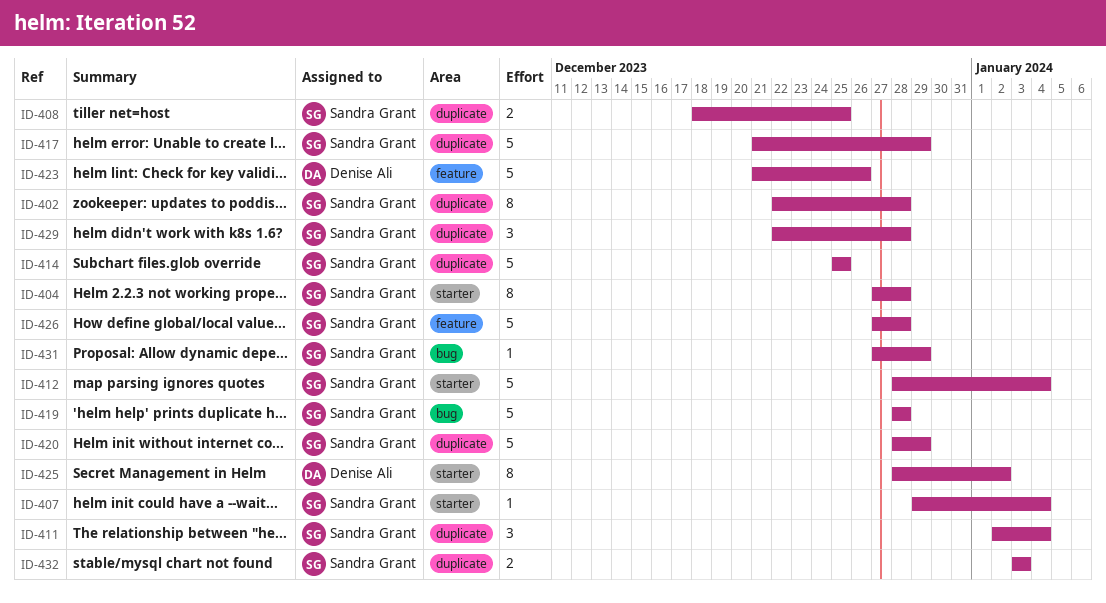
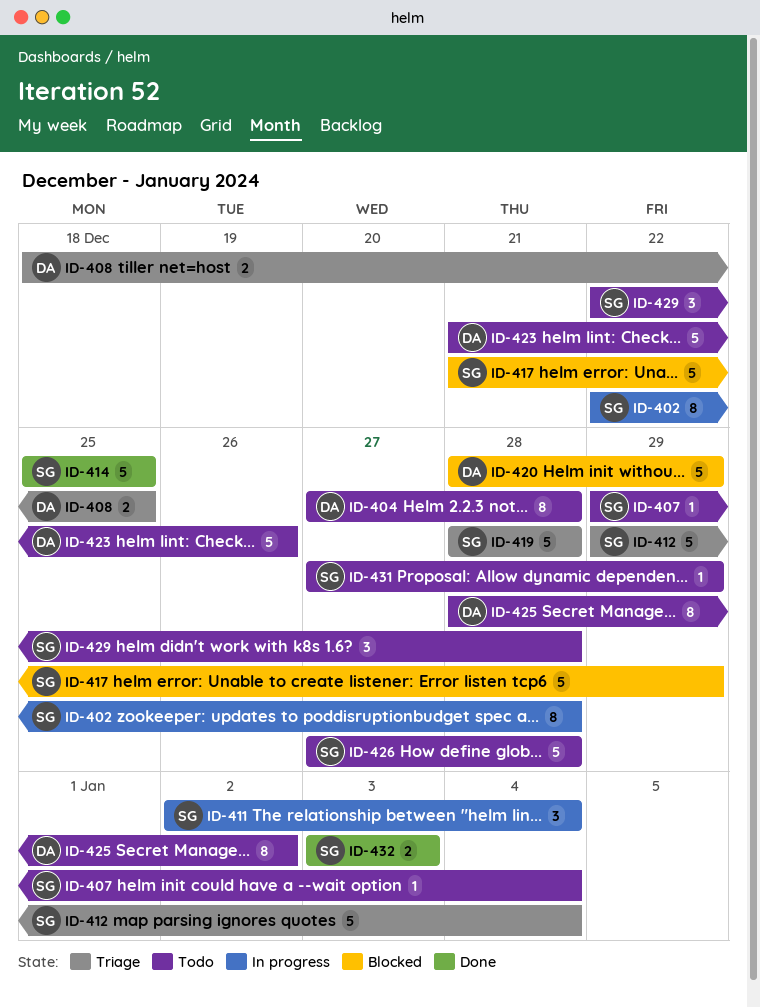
ID-404, owner: Sandra Grant -> Denise Ali
ID-408, owner: Sandra Grant -> Denise Ali
ID-412, start: Dec 28 -> Dec 29
ID-420, owner: Sandra Grant -> Denise Ali

